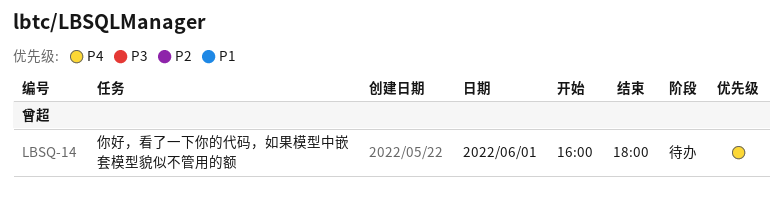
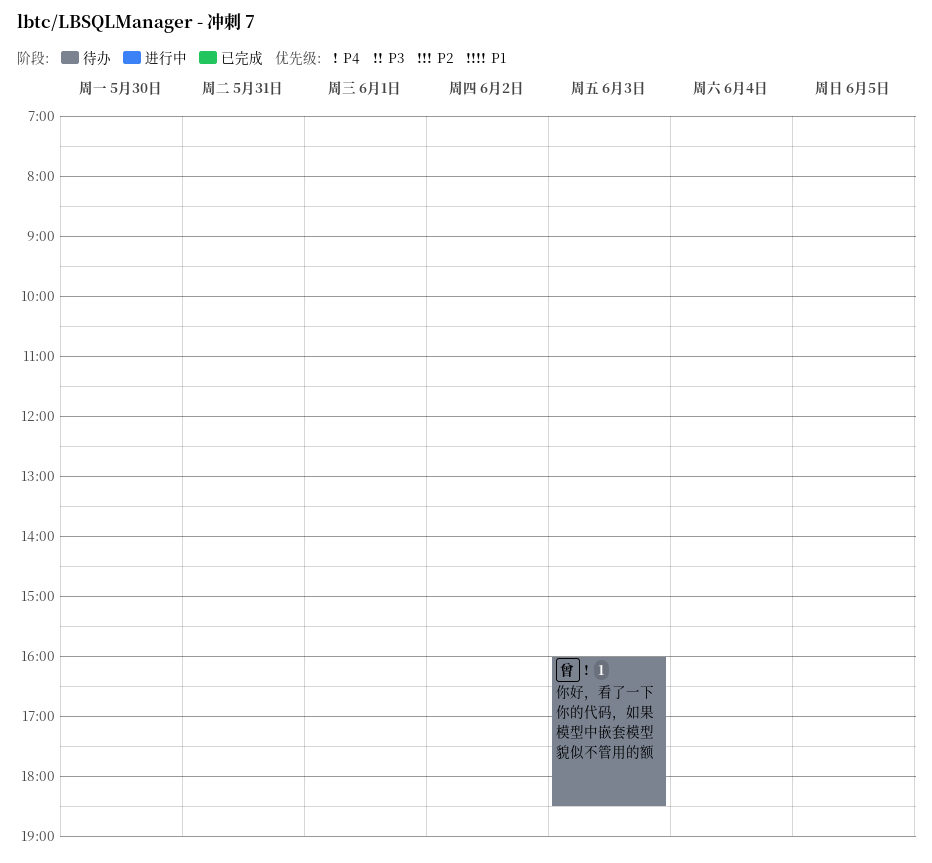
你好，看了一下你的代码，如果模型中嵌套模型貌似不管用的额, day: Jun 1 -> Jun 3
你好，看了一下你的代码，如果模型中嵌套模型貌似不管用的额, ends: 18:00 -> 18:30

